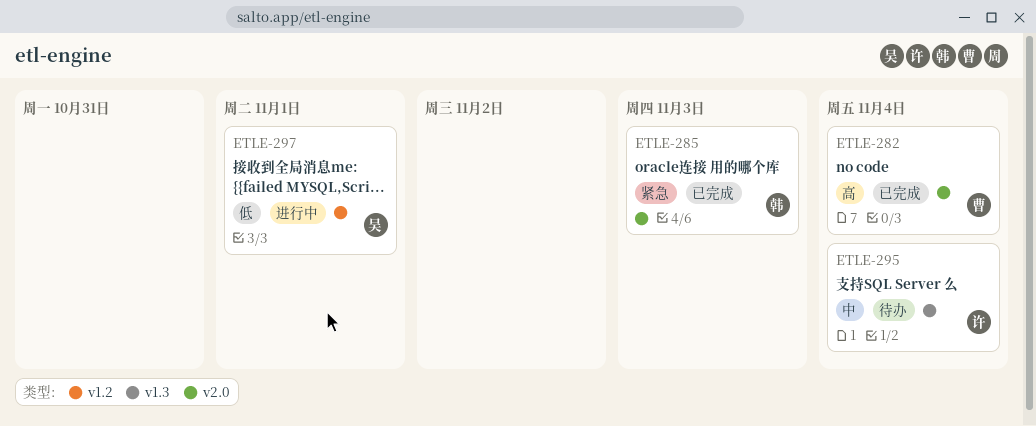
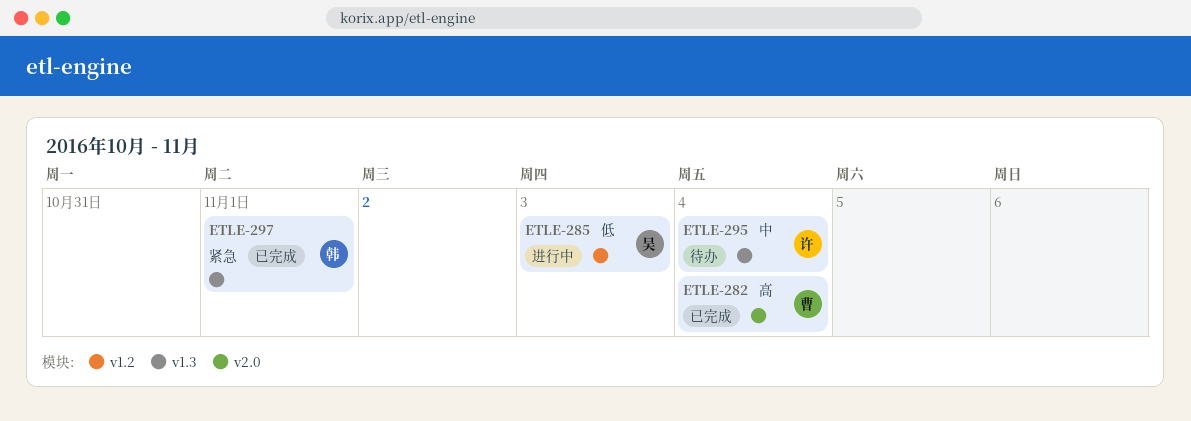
ETLE-285, status: 已完成 -> 进行中
ETLE-285, owner: 韩 -> 吴
ETLE-285, priority: 紧急 -> 低
ETLE-285, label: v2.0 -> v1.2
ETLE-297, status: 进行中 -> 已完成
ETLE-297, owner: 吴 -> 韩
ETLE-297, priority: 低 -> 紧急
ETLE-297, label: v1.2 -> v1.3

